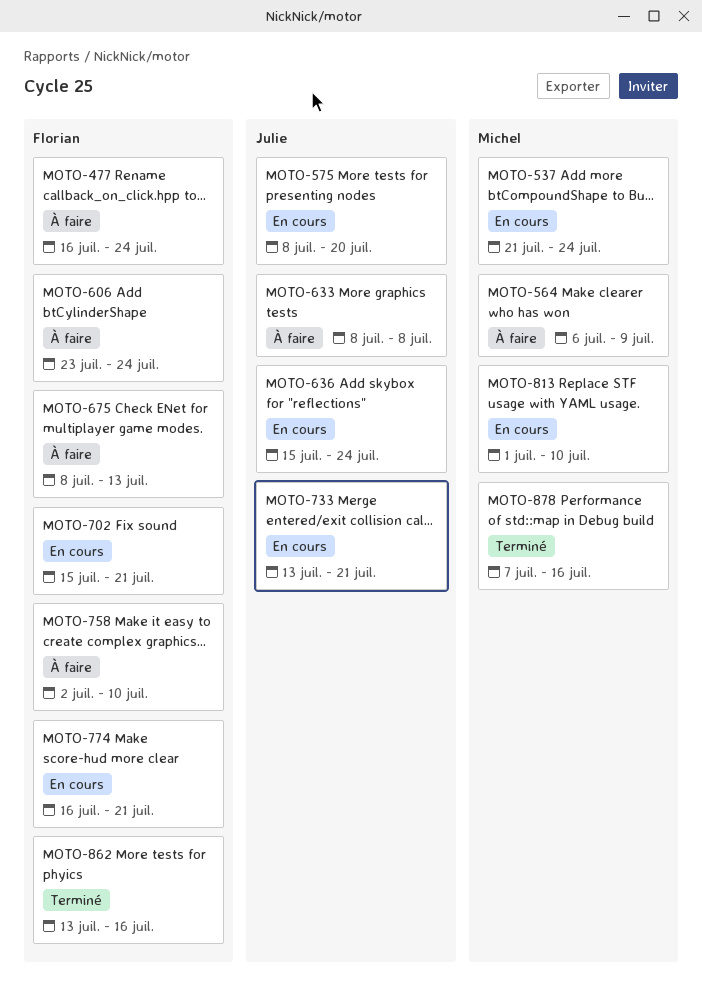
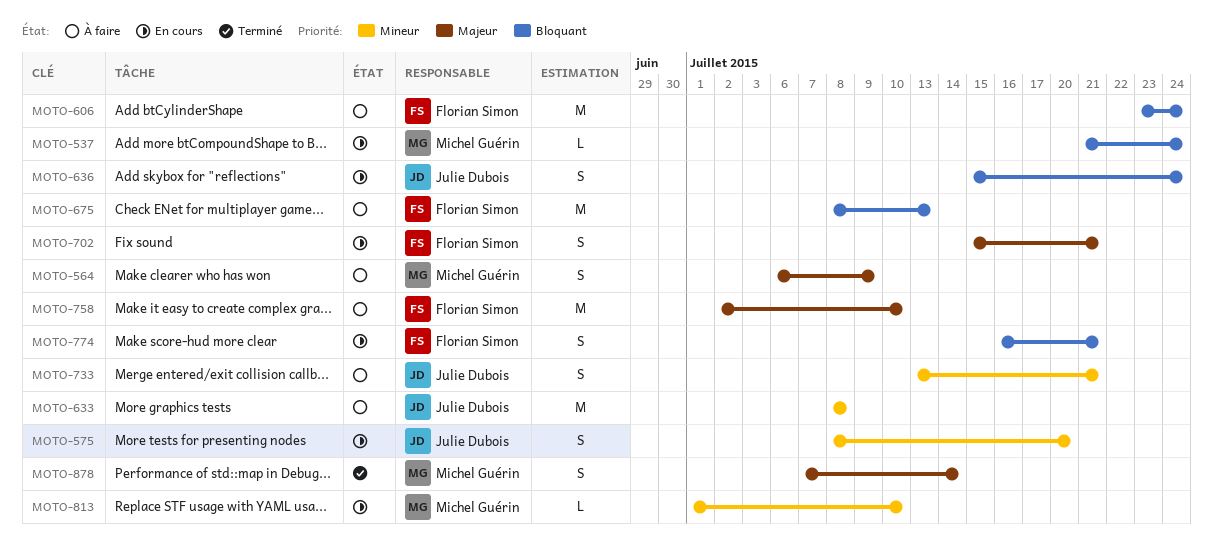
MOTO-477: present -> none
MOTO-733, status: En cours -> À faire
MOTO-862: present -> none
MOTO-878, due: Jul 16 -> Jul 14

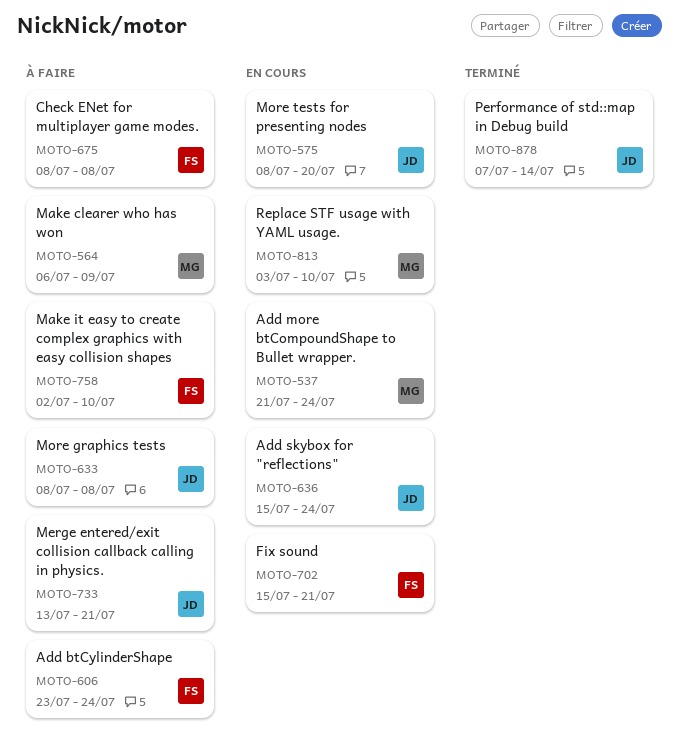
MOTO-675, due: Jul 13 -> Jul 8
MOTO-774: present -> none
MOTO-813, start: Jul 1 -> Jul 3
MOTO-878, owner: Michel Guérin -> Julie Dubois

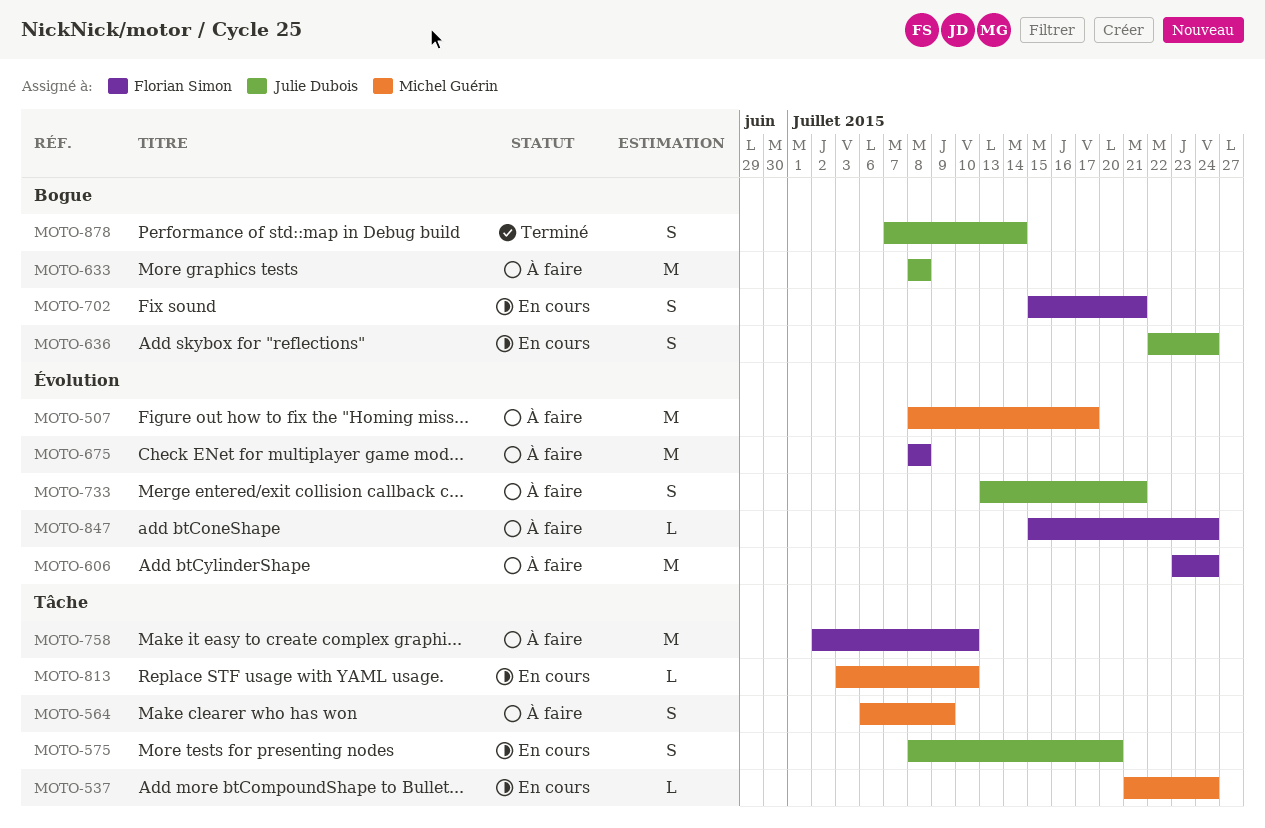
MOTO-507: none -> present
MOTO-636, start: Jul 15 -> Jul 22
MOTO-847: none -> present

